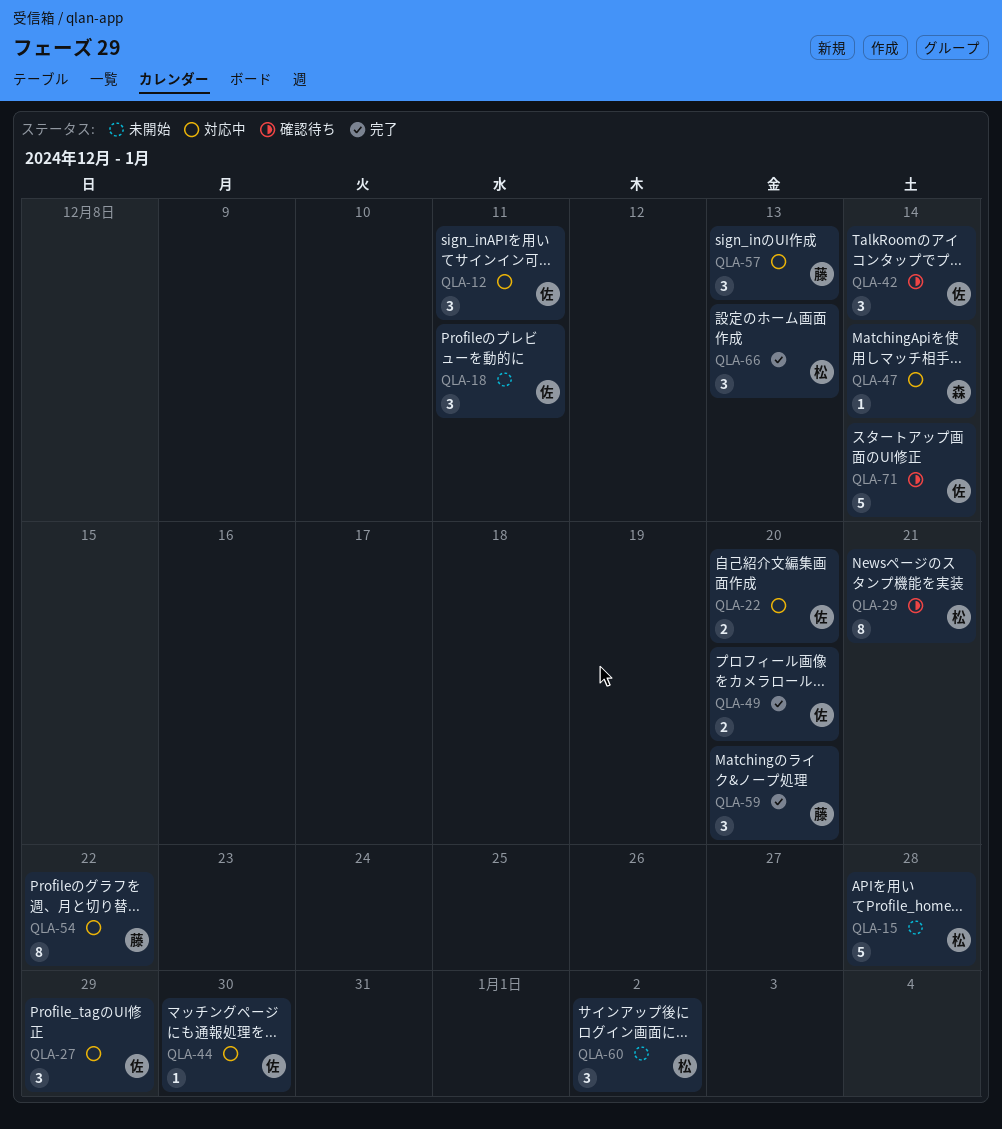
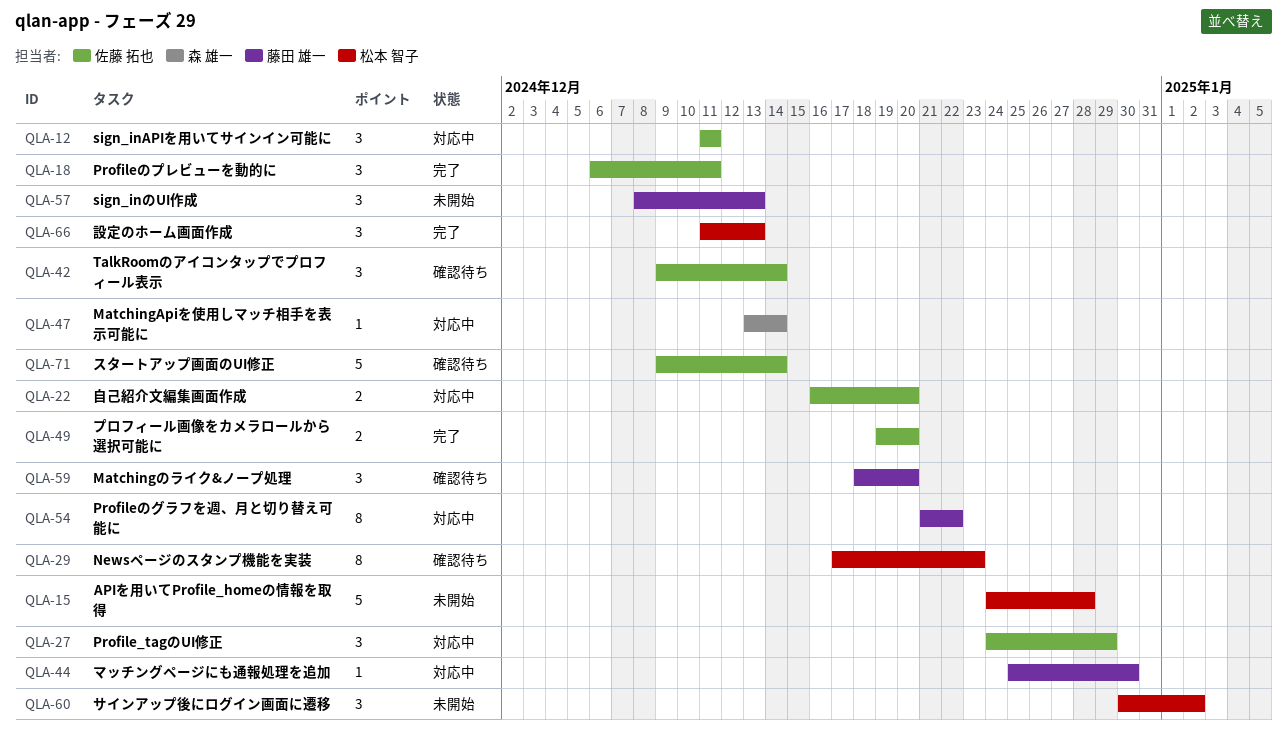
QLA-18, status: 未開始 -> 完了
QLA-29, due: Dec 21 -> Dec 23
QLA-44, owner: 佐藤 拓也 -> 藤田 雄一
QLA-57, status: 対応中 -> 未開始
QLA-59, status: 完了 -> 確認待ち

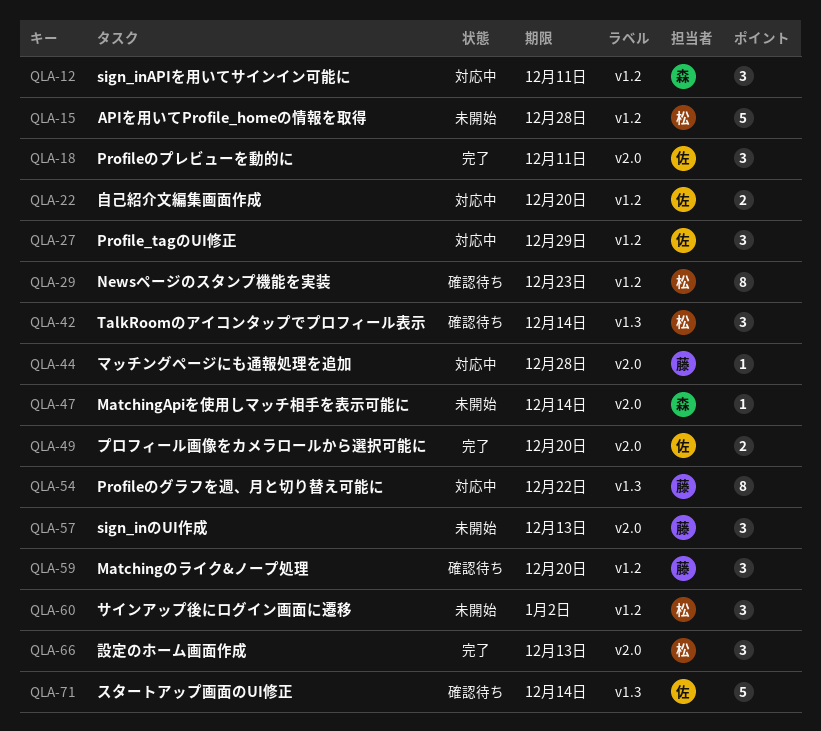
QLA-12, owner: 佐藤 拓也 -> 森 雄一
QLA-42, owner: 佐藤 拓也 -> 松本 智子
QLA-44, due: Dec 30 -> Dec 28
QLA-47, status: 対応中 -> 未開始

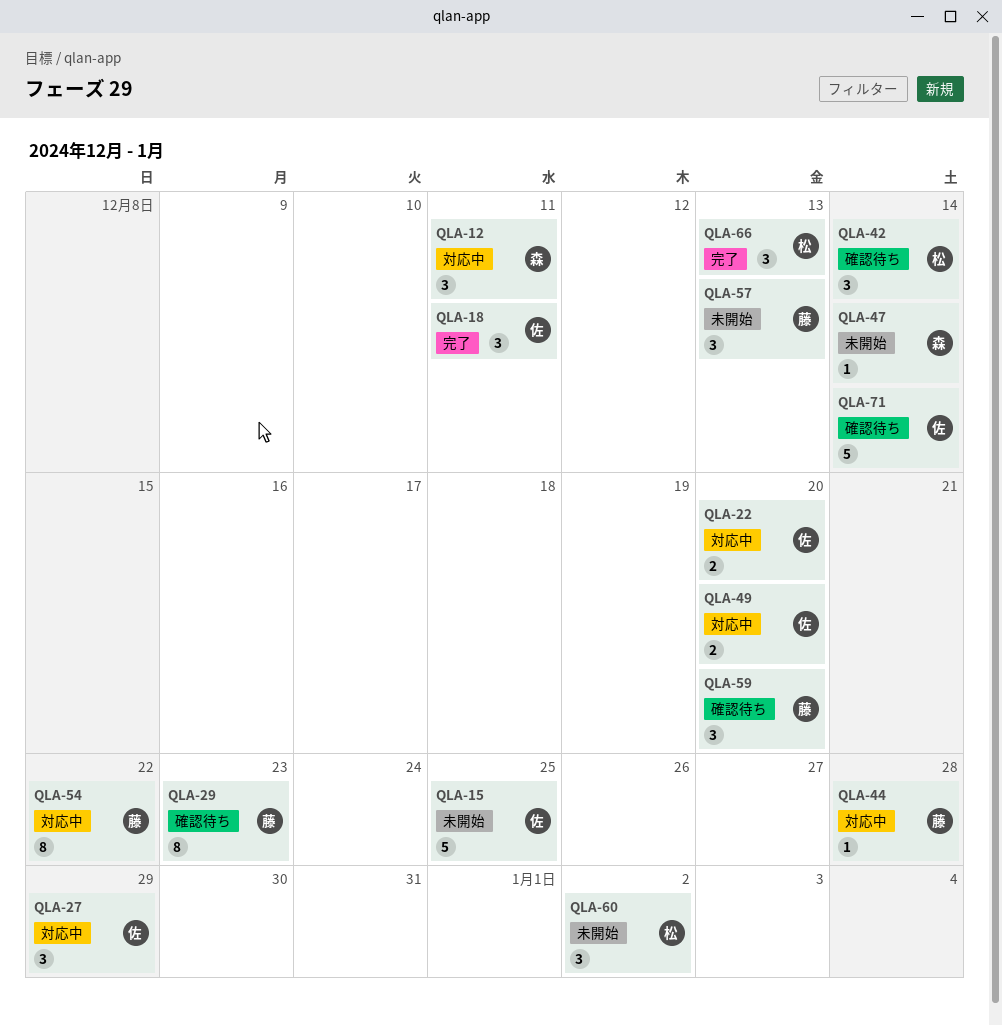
QLA-15, owner: 松 -> 佐
QLA-15, due: Dec 28 -> Dec 25
QLA-29, owner: 松 -> 藤
QLA-49, status: 完了 -> 対応中

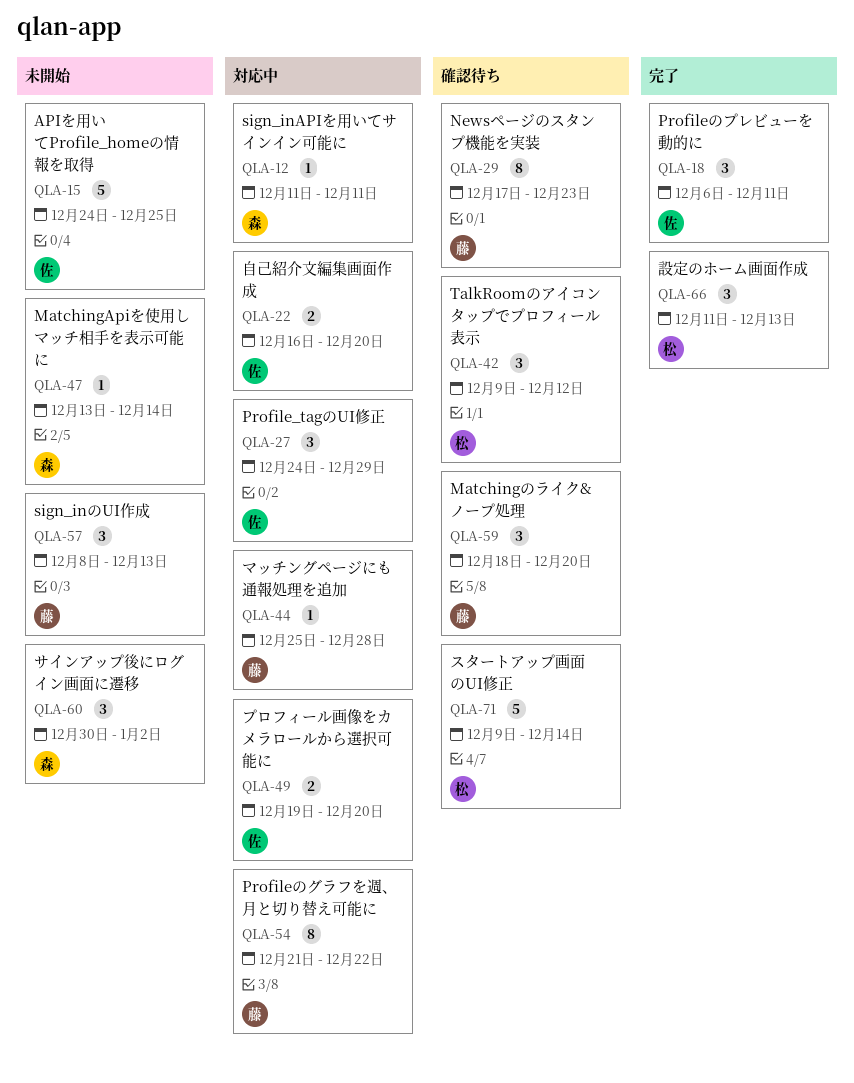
QLA-12, estimate: 3 -> 1
QLA-42, due: Dec 14 -> Dec 12
QLA-60, owner: 松 -> 森
QLA-71, owner: 佐 -> 松

